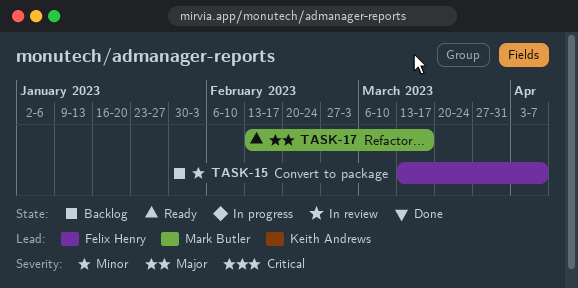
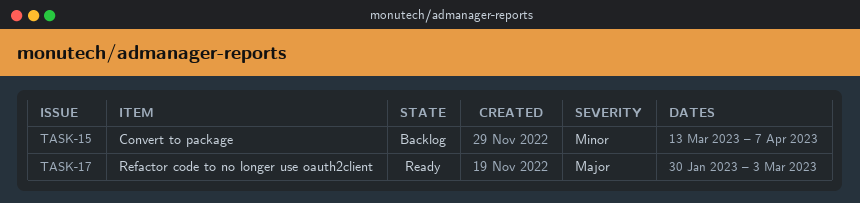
TASK-17, start: Feb 13 -> Jan 30
TASK-17, due: Mar 17 -> Mar 3

